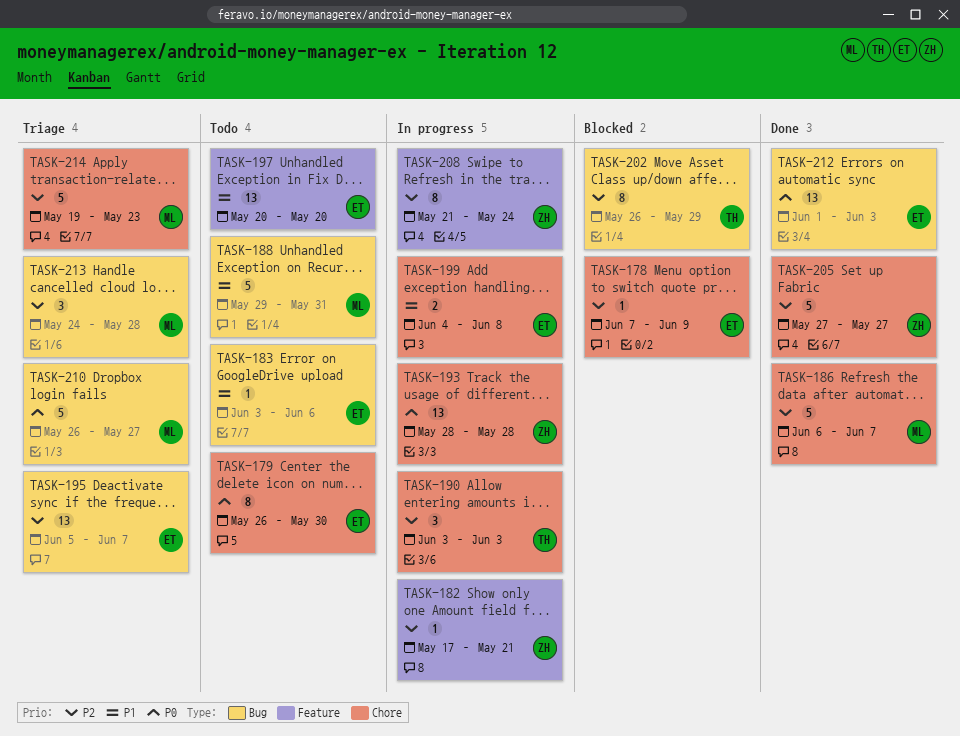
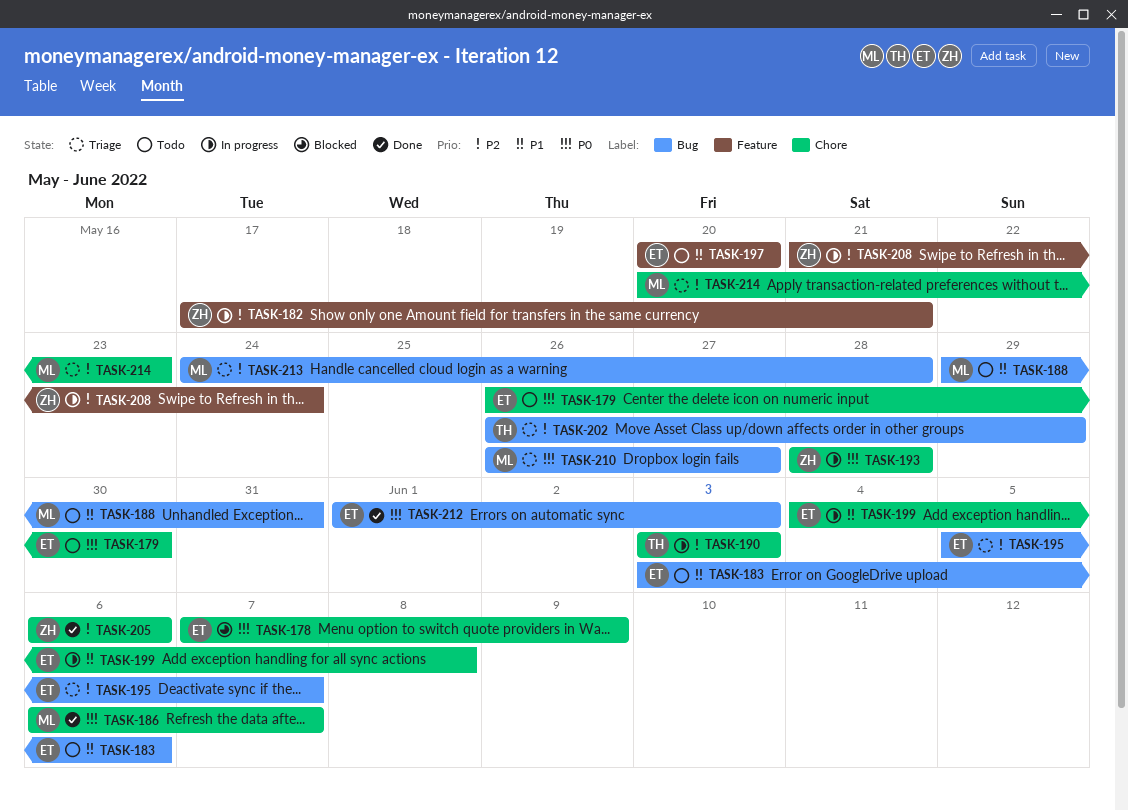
TASK-178, priority: P2 -> P0
TASK-186, priority: P2 -> P0
TASK-202, status: Blocked -> Triage
TASK-205, start: May 27 -> Jun 6
TASK-205, due: May 27 -> Jun 6
TASK-214, start: May 19 -> May 20

